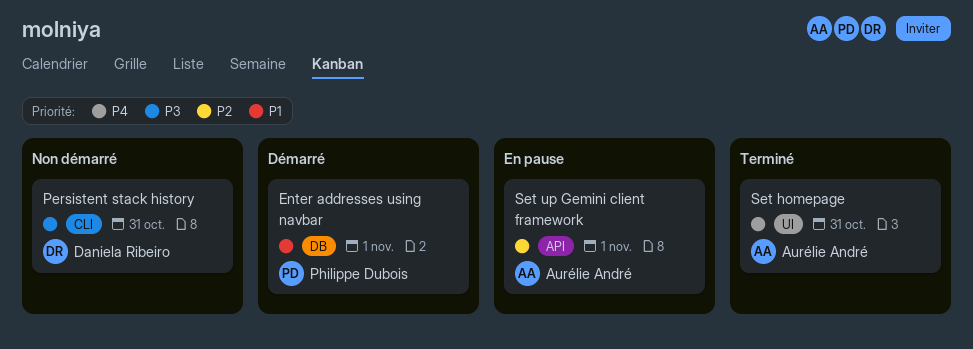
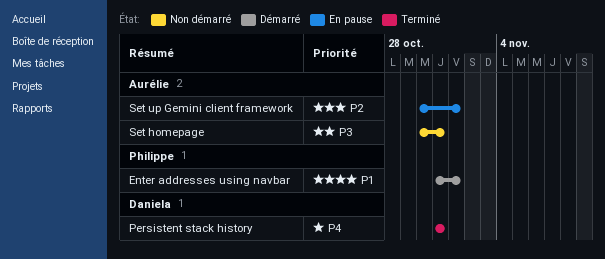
Persistent stack history, status: Non démarré -> Terminé
Persistent stack history, priority: P3 -> P4
Set homepage, status: Terminé -> Non démarré
Set homepage, priority: P4 -> P3

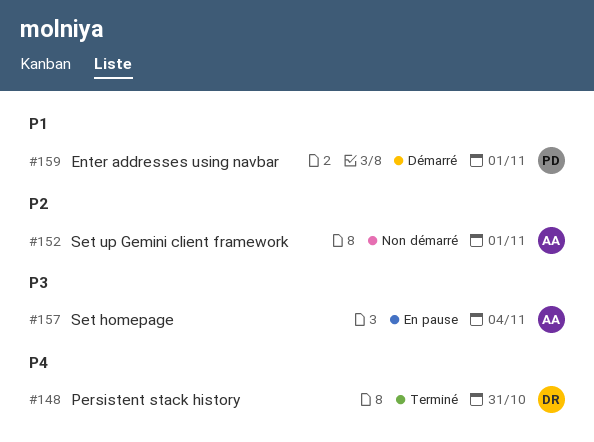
Set homepage, status: Non démarré -> En pause
Set homepage, due: Oct 31 -> Nov 4
Set up Gemini client framework, status: En pause -> Non démarré

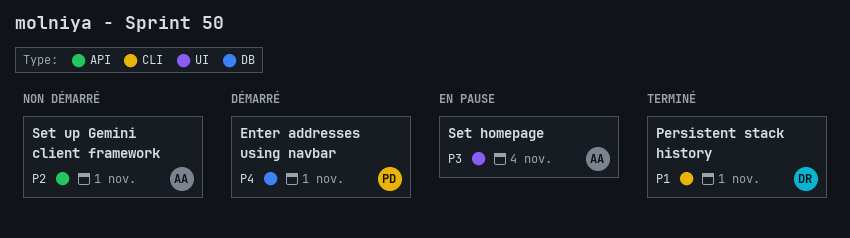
Enter addresses using navbar, priority: P1 -> P4
Persistent stack history, priority: P4 -> P1
Persistent stack history, due: Oct 31 -> Nov 1

